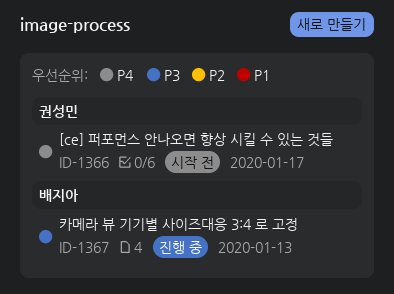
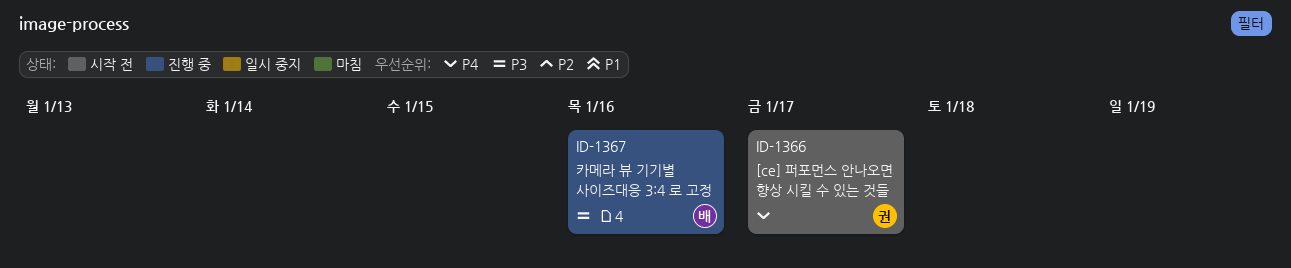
ID-1367, due: Jan 13 -> Jan 16

